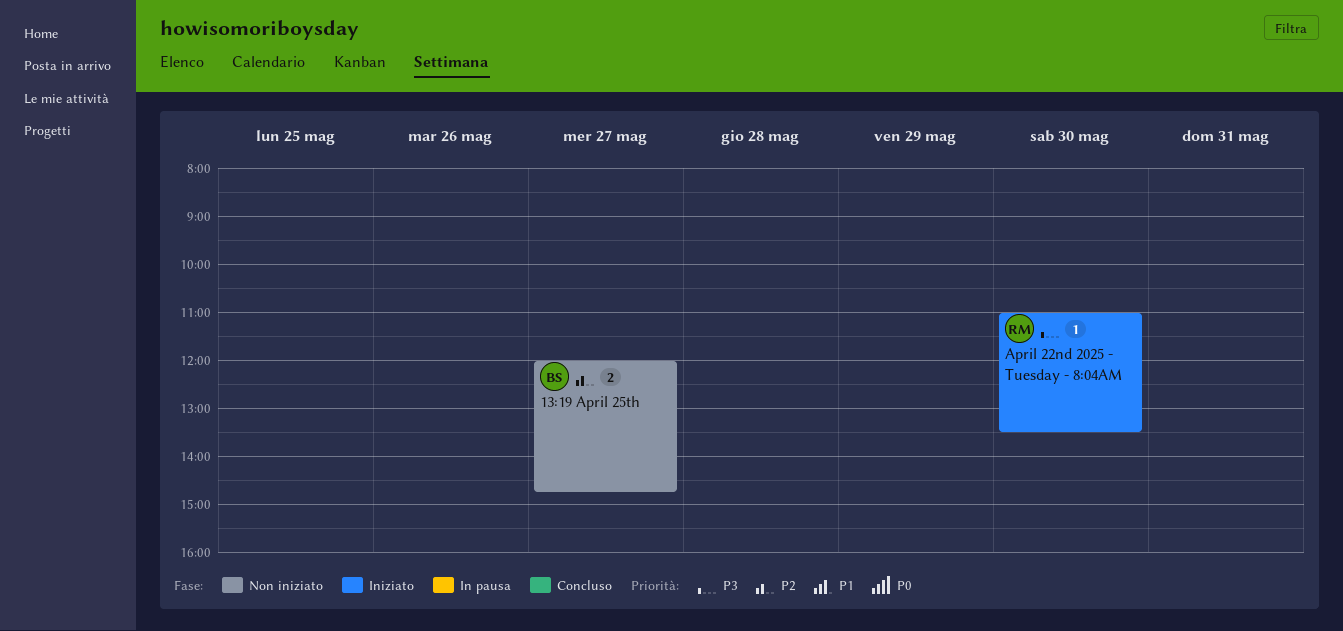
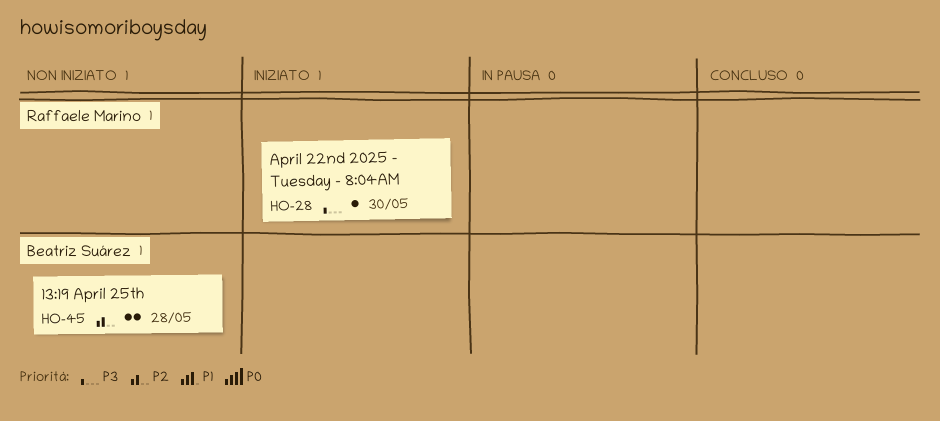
13:19 April 25th, day: May 27 -> May 28

